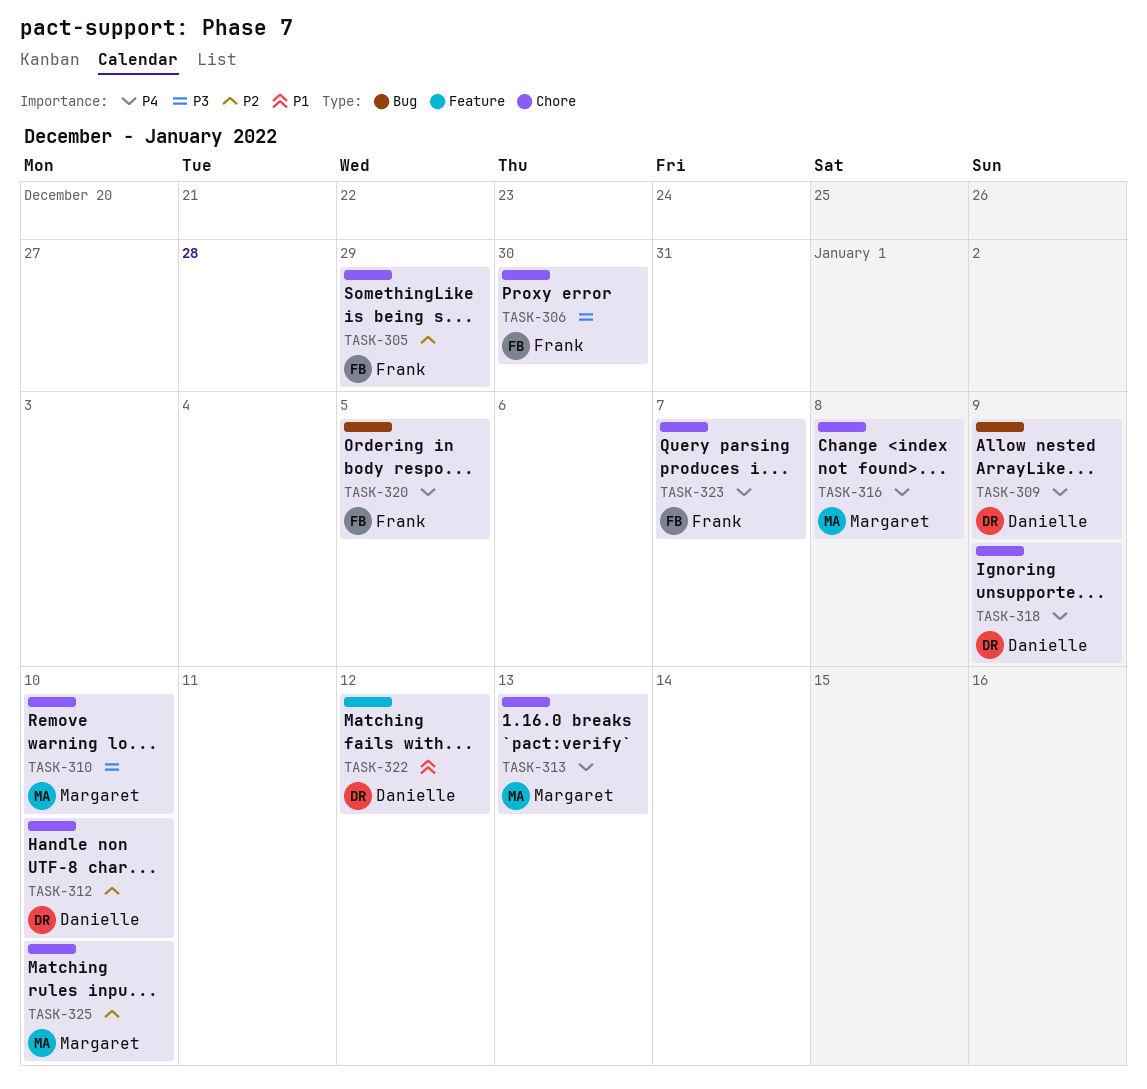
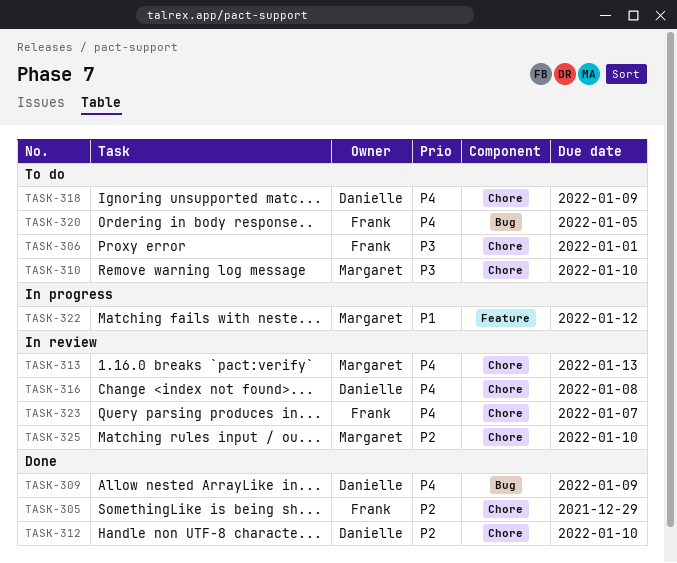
TASK-306, due: Dec 30 -> Jan 1
TASK-316, owner: Margaret -> Danielle
TASK-322, owner: Danielle -> Margaret

